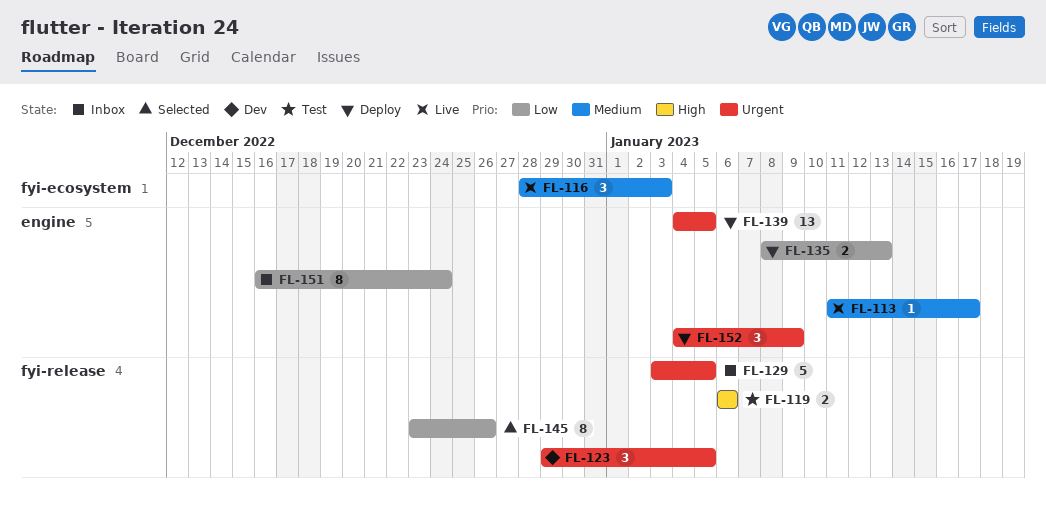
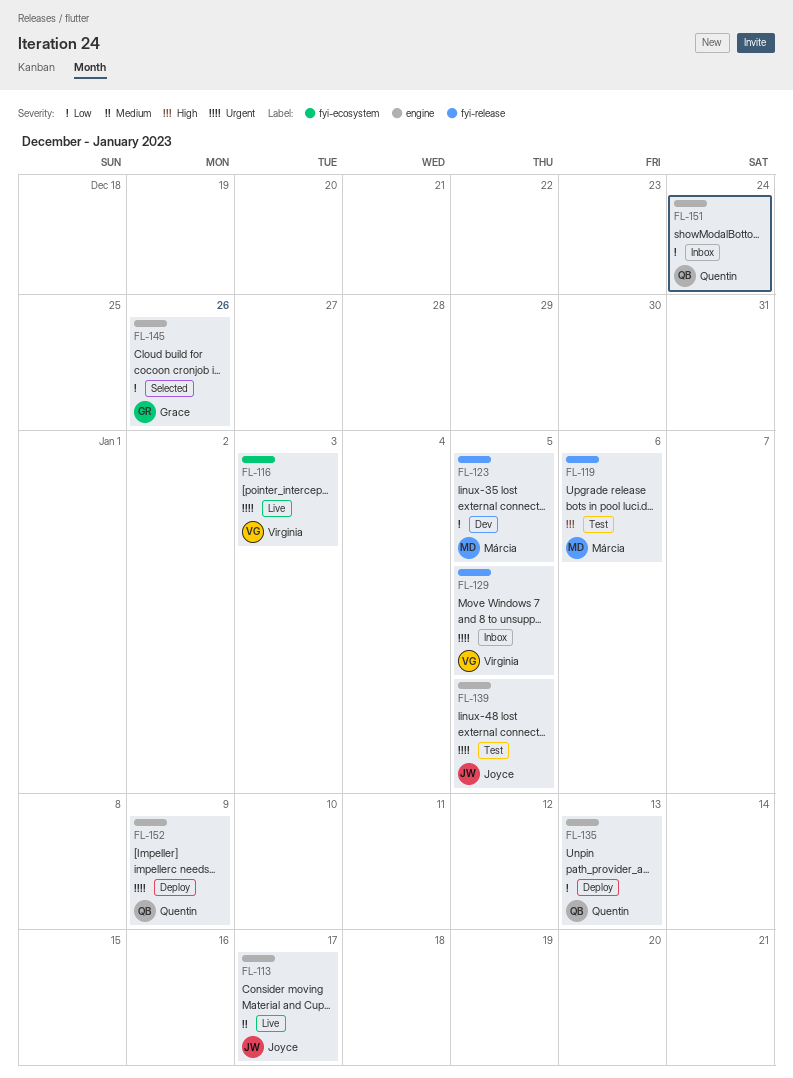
FL-116, priority: Medium -> Urgent
FL-123, priority: Urgent -> Low
FL-139, status: Deploy -> Test
FL-145, label: fyi-release -> engine

